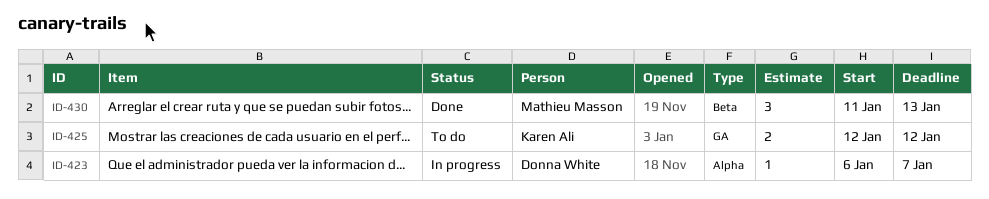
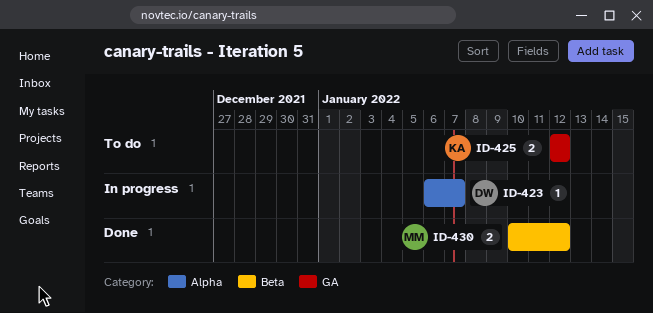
ID-430, estimate: 3 -> 2
ID-430, start: Jan 11 -> Jan 10
ID-430, due: Jan 13 -> Jan 12

